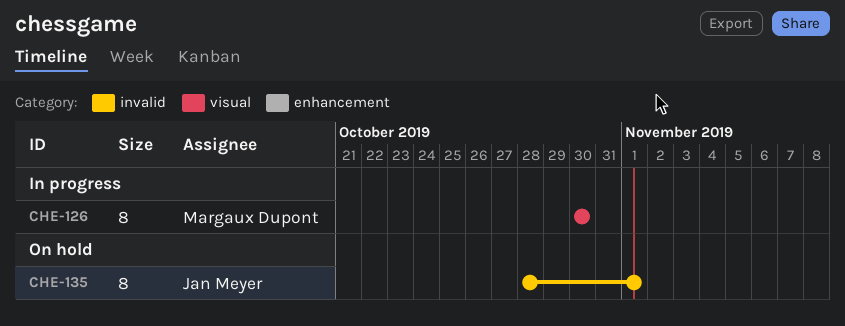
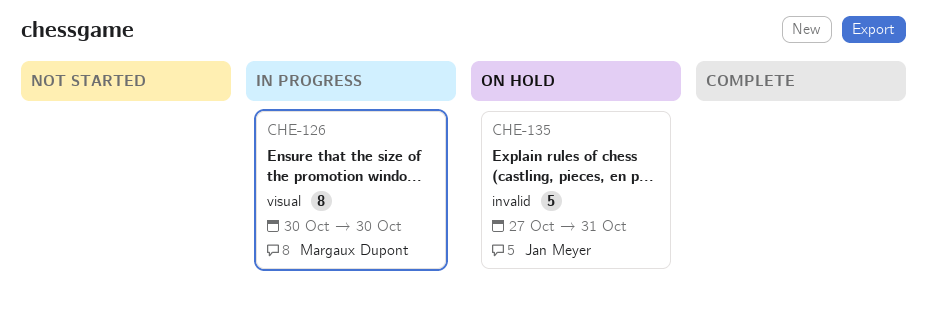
CHE-135, estimate: 8 -> 5
CHE-135, start: Oct 28 -> Oct 27
CHE-135, due: Nov 1 -> Oct 31

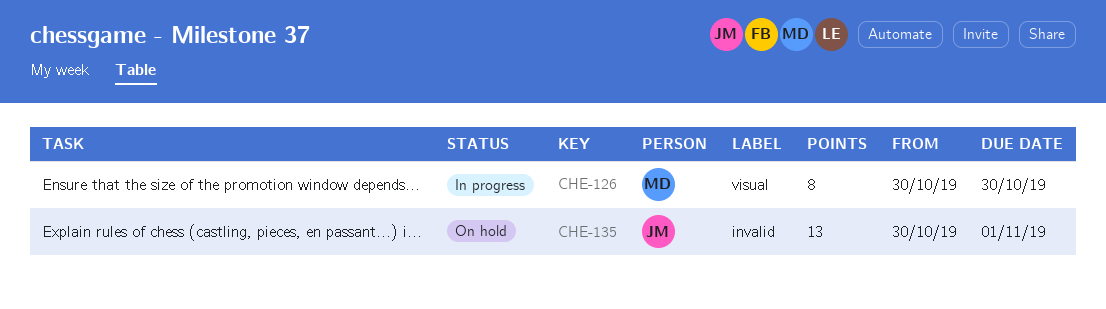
CHE-135, estimate: 5 -> 13
CHE-135, start: Oct 27 -> Oct 30
CHE-135, due: Oct 31 -> Nov 1

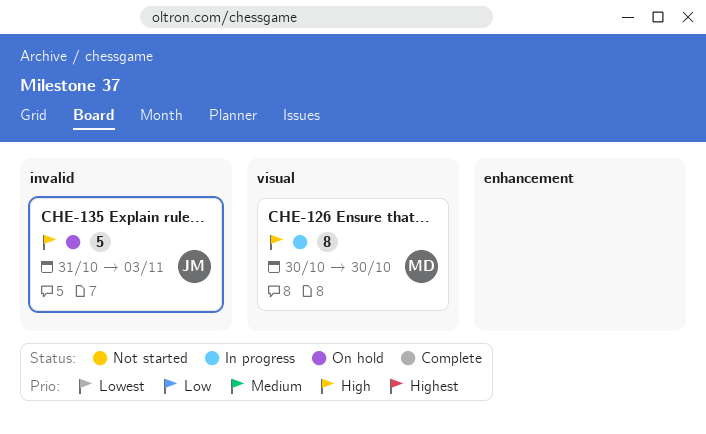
CHE-135, estimate: 13 -> 5
CHE-135, start: Oct 30 -> Oct 31
CHE-135, due: Nov 1 -> Nov 3

